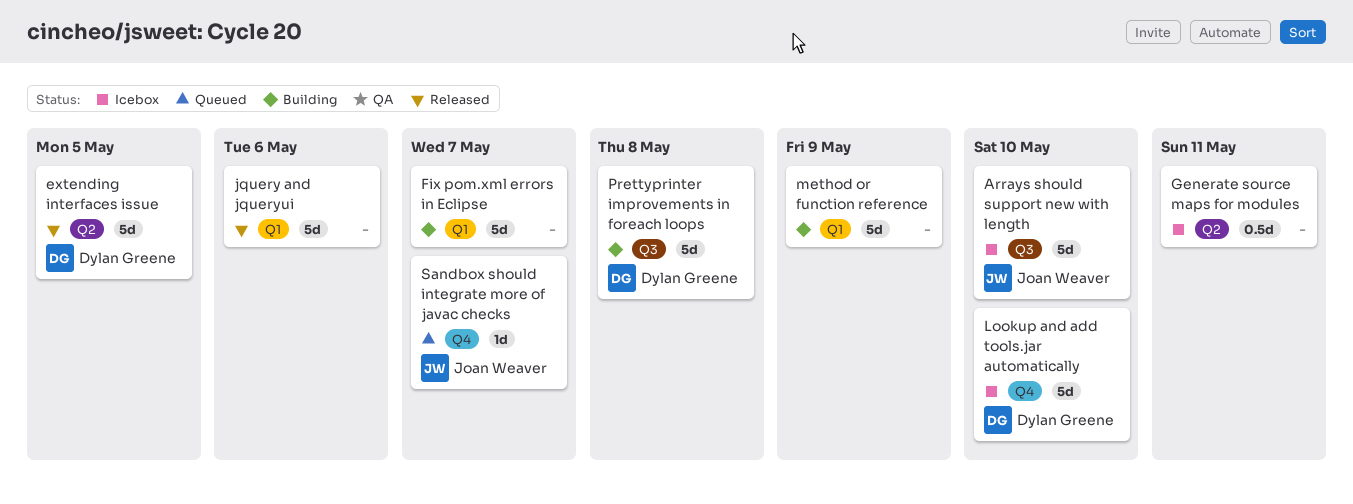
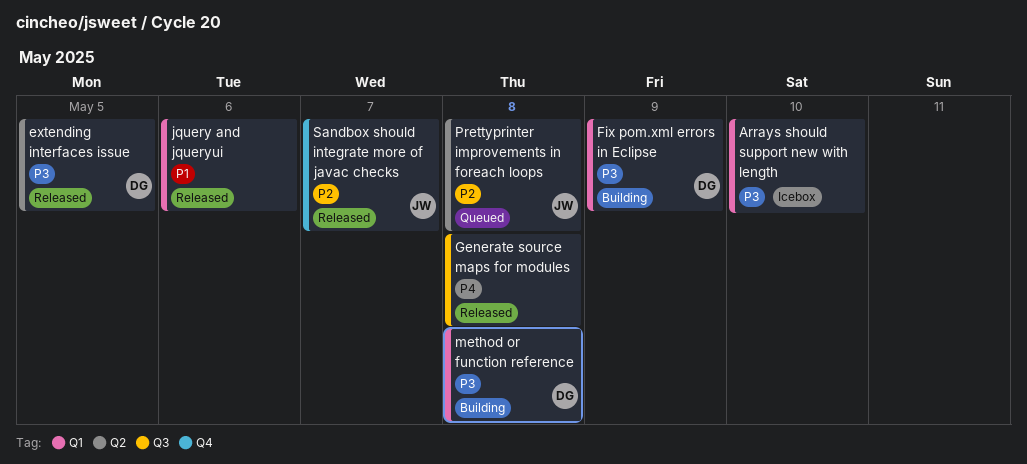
Arrays should support new with length, owner: Joan Weaver -> none
Arrays should support new with length, label: Q3 -> Q1
Fix pom.xml errors in Eclipse, owner: none -> Dylan Greene
Fix pom.xml errors in Eclipse, due: May 7 -> May 9
Generate source maps for modules, status: Icebox -> Released
Generate source maps for modules, label: Q2 -> Q3
Generate source maps for modules, due: May 11 -> May 8
Lookup and add tools.jar automatically: present -> none
method or function reference, owner: none -> Dylan Greene
method or function reference, due: May 9 -> May 8
Prettyprinter improvements in foreach loops, status: Building -> Queued
Prettyprinter improvements in foreach loops, owner: Dylan Greene -> Joan Weaver
Prettyprinter improvements in foreach loops, label: Q3 -> Q2
Sandbox should integrate more of javac checks, status: Queued -> Released

